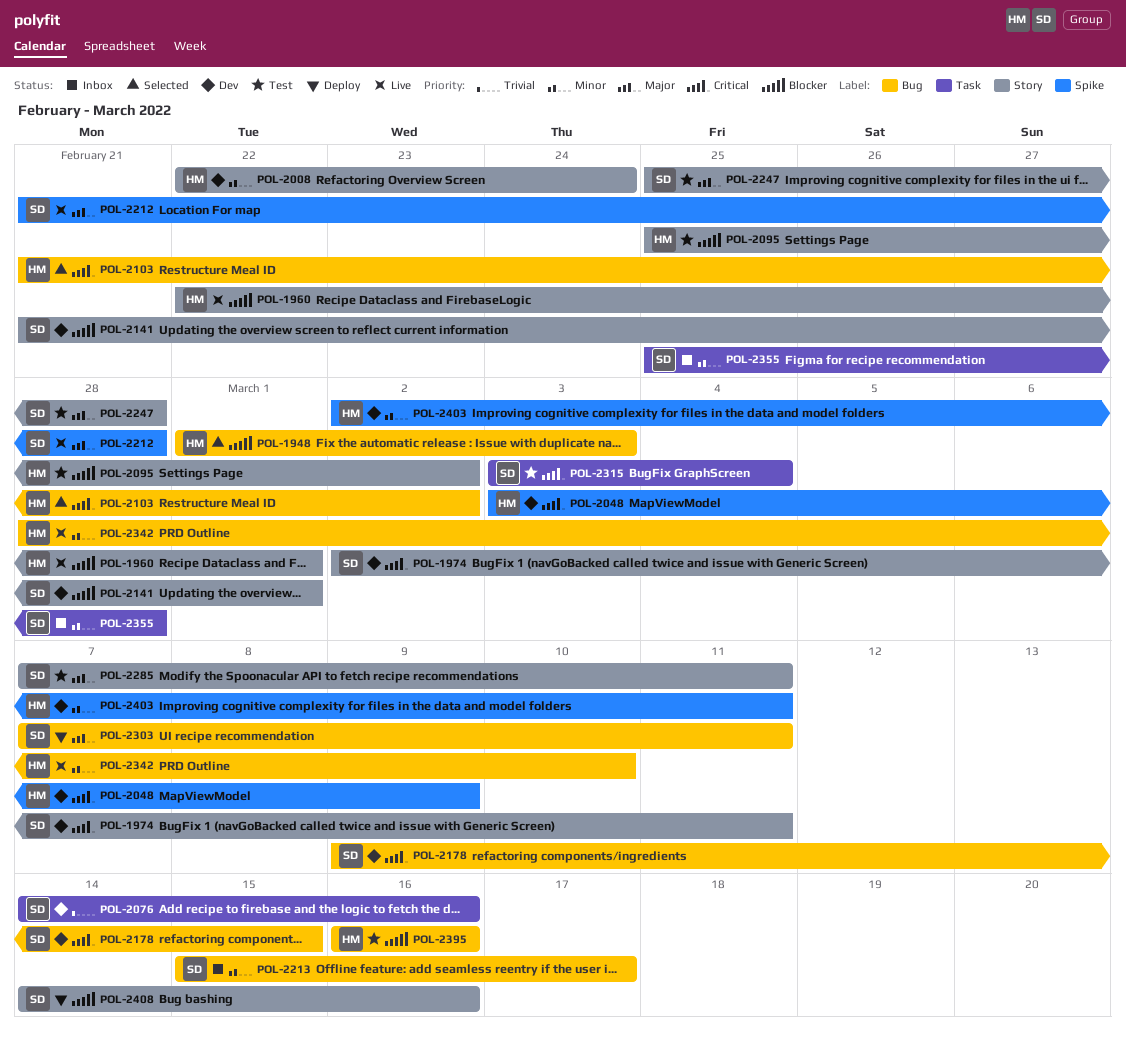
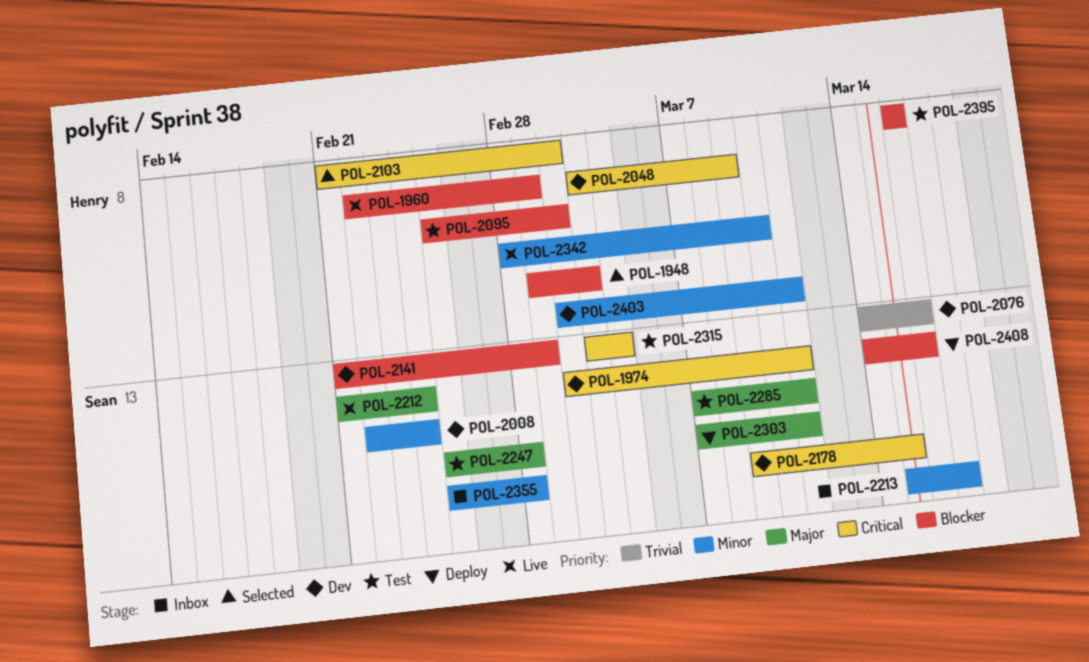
POL-2008, owner: Henry -> Sean
POL-2212, due: Feb 28 -> Feb 24

